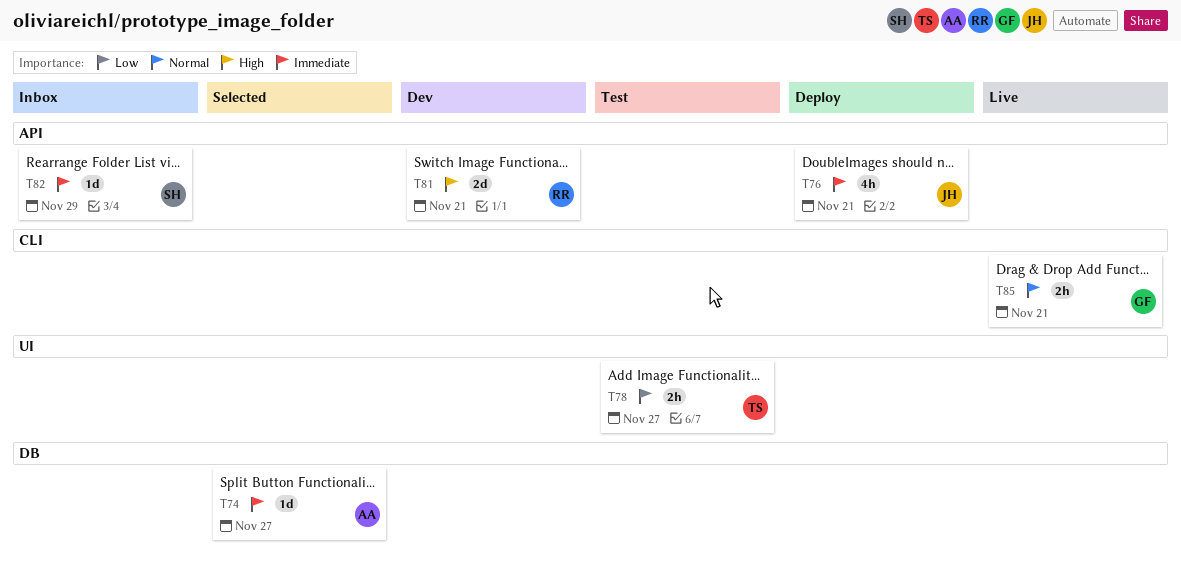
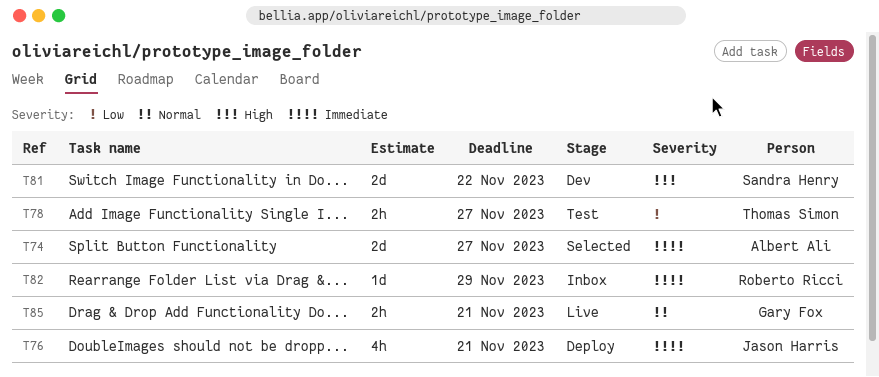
T74, estimate: 1d -> 2d
T81, owner: Roberto Ricci -> Sandra Henry
T81, due: Nov 21 -> Nov 22
T82, owner: Sandra Henry -> Roberto Ricci

